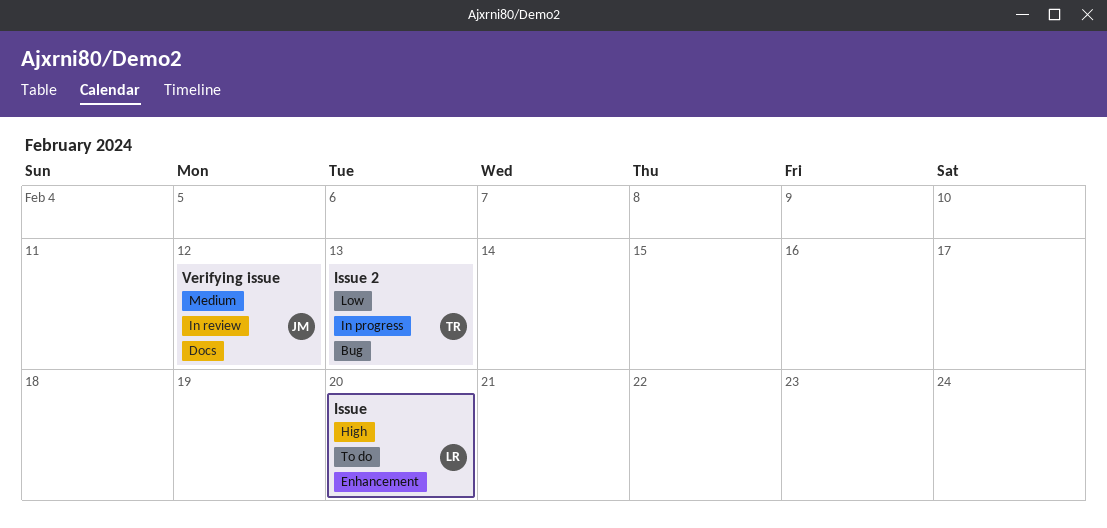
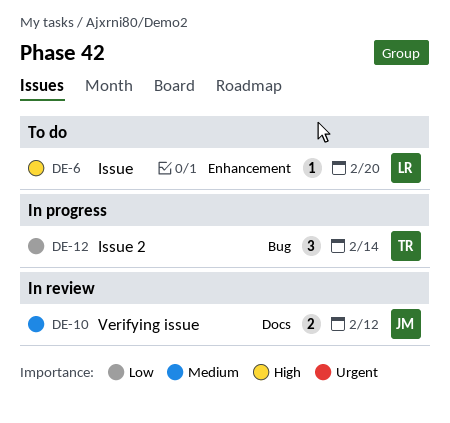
Issue 2, due: Feb 13 -> Feb 14

